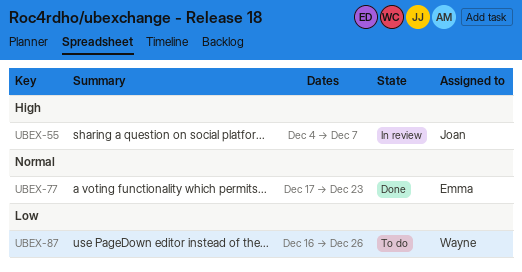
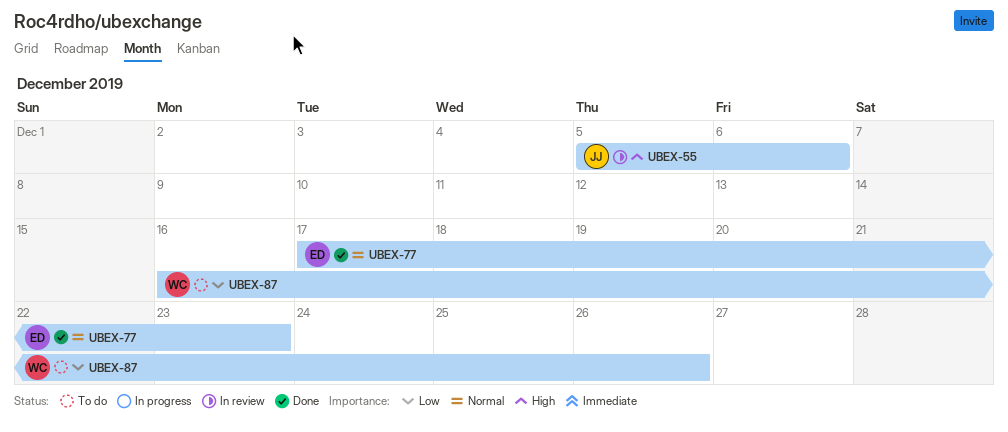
UBEX-55, start: Dec 4 -> Dec 5
UBEX-55, due: Dec 7 -> Dec 6

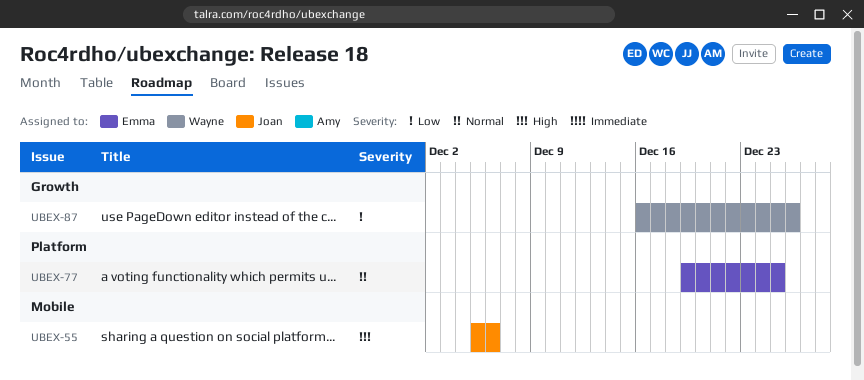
UBEX-77, start: Dec 17 -> Dec 19
UBEX-77, due: Dec 23 -> Dec 25

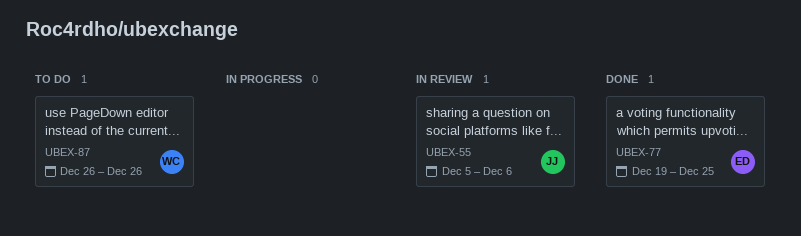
UBEX-87, start: Dec 16 -> Dec 26

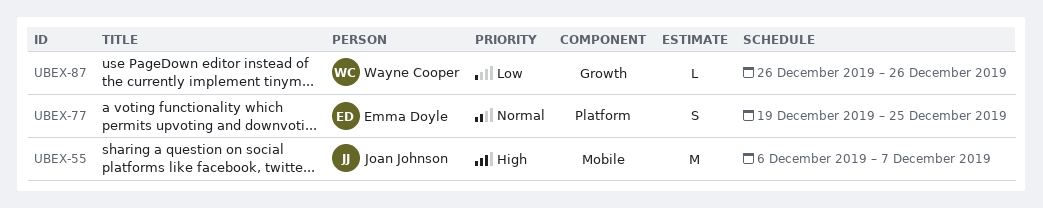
UBEX-55, start: Dec 5 -> Dec 6
UBEX-55, due: Dec 6 -> Dec 7

